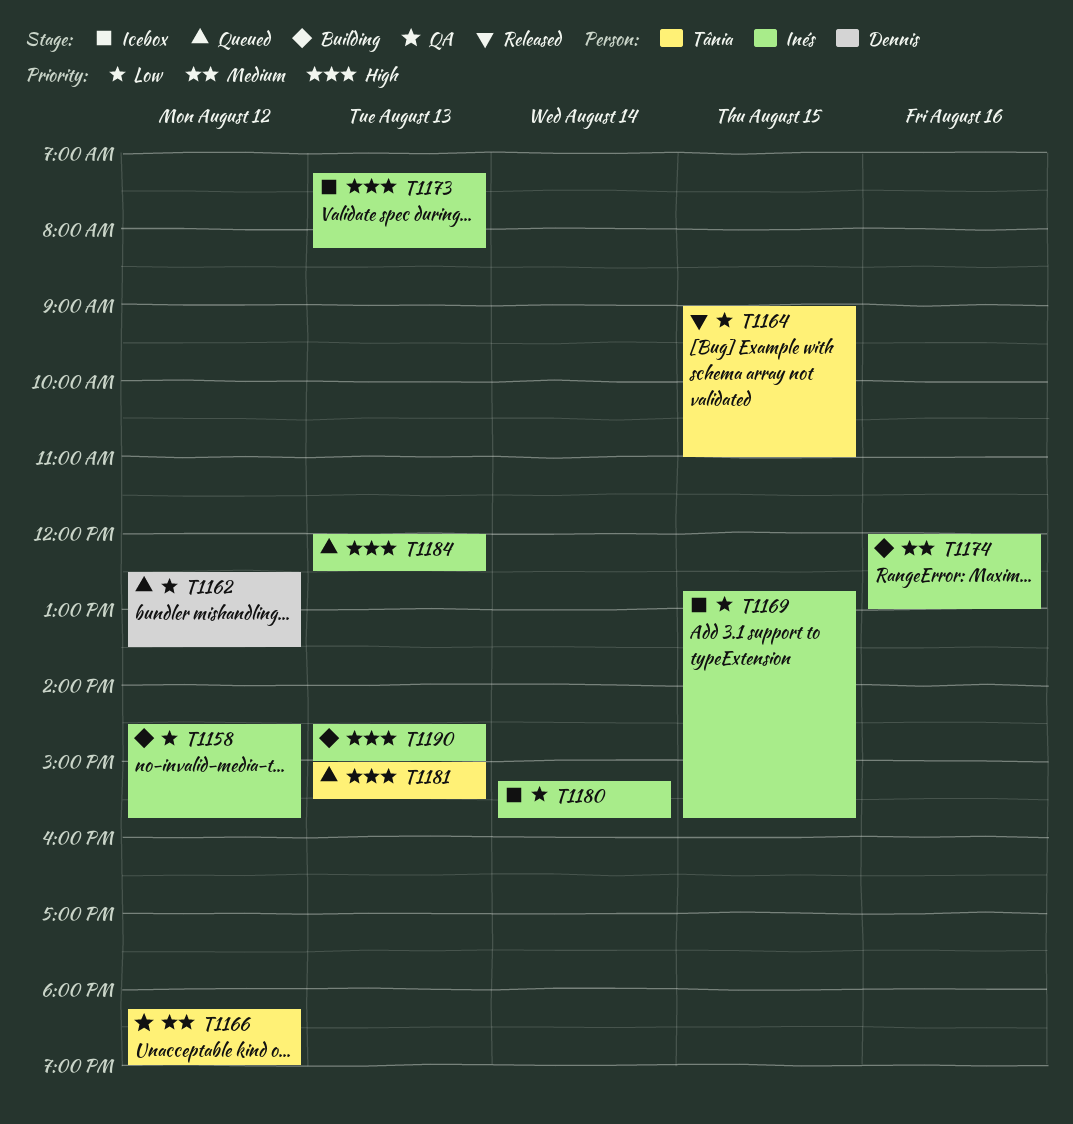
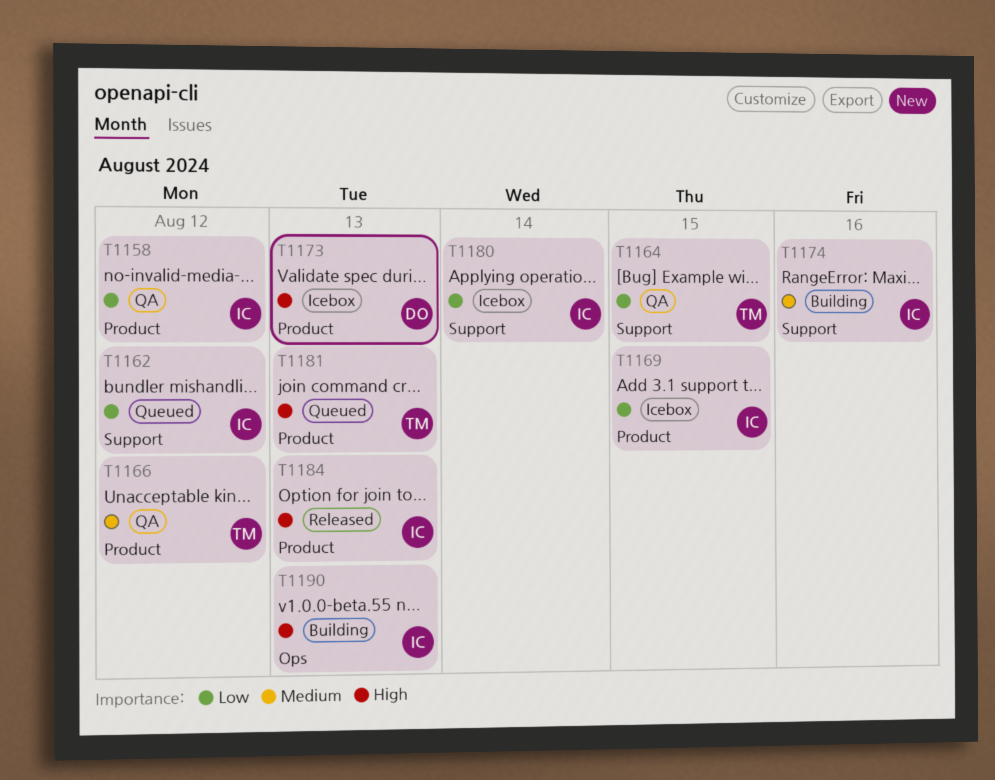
T1158, status: Building -> QA
T1162, owner: Dennis -> Inés
T1164, status: Released -> QA
T1173, owner: Inés -> Dennis
T1184, status: Queued -> Released

